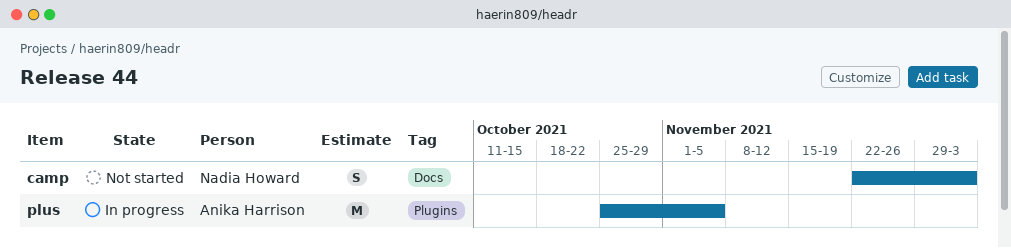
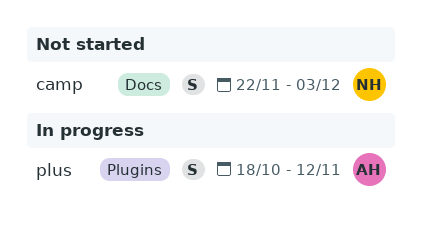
plus, estimate: M -> S
plus, start: Oct 25 -> Oct 18
plus, due: Nov 5 -> Nov 12

